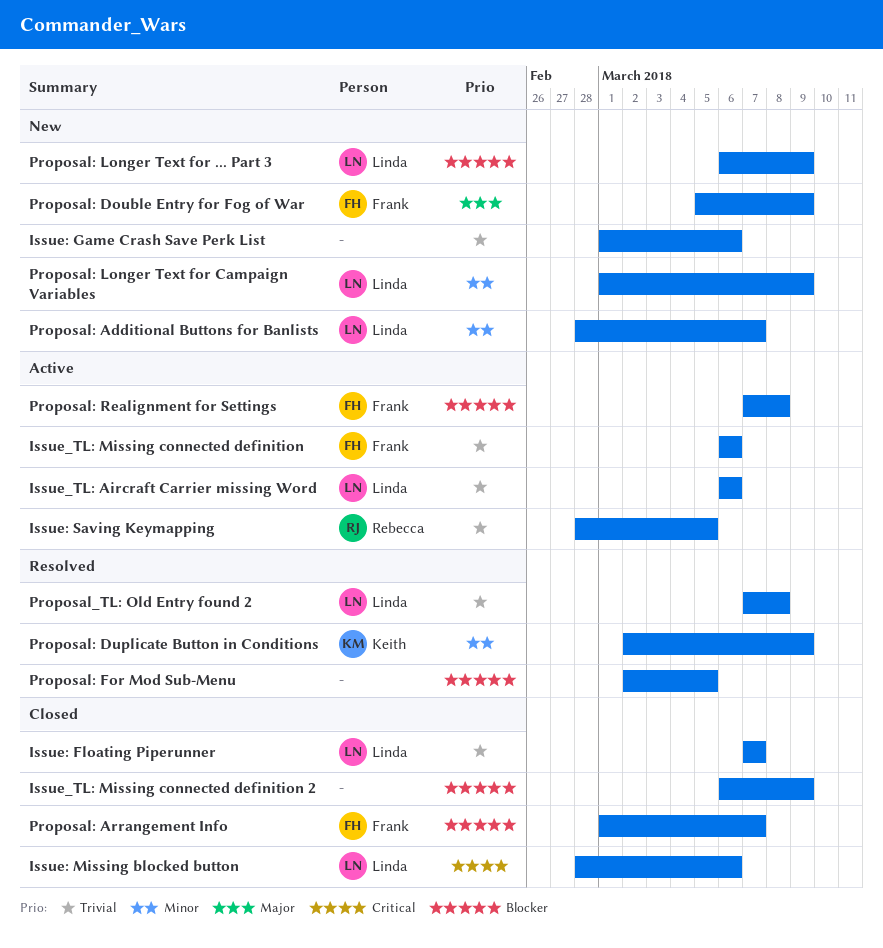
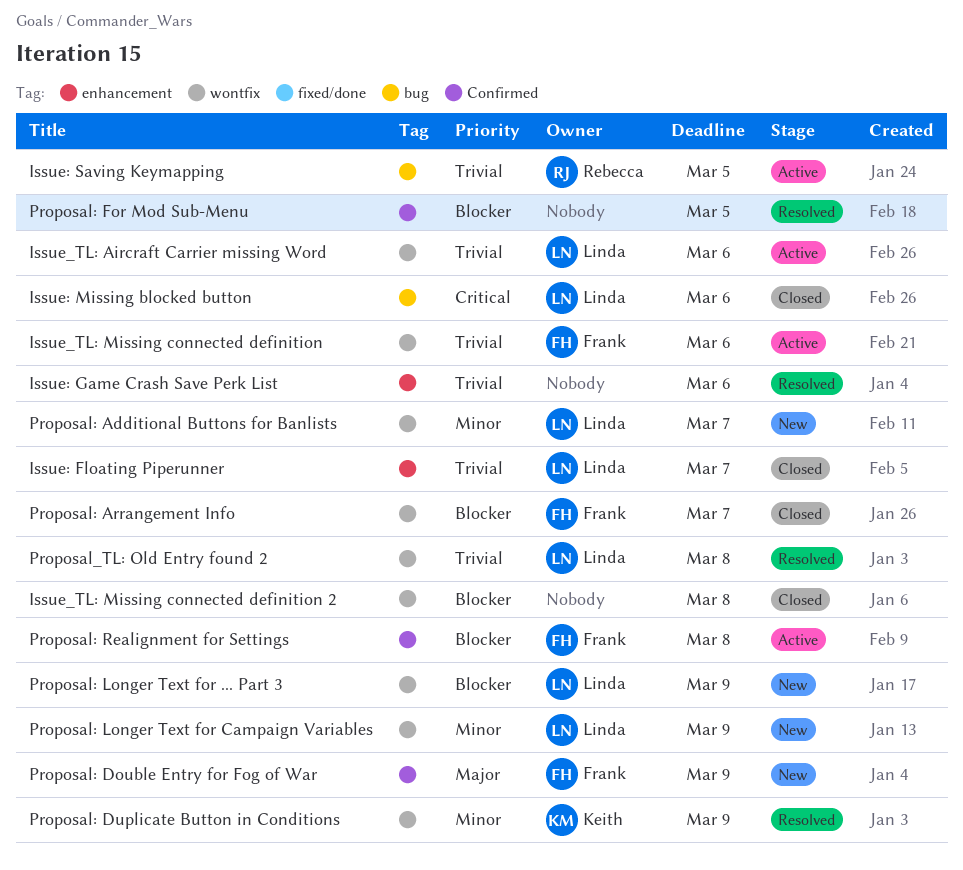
Issue: Game Crash Save Perk List, status: New -> Resolved
Issue_TL: Missing connected definition 2, due: Mar 9 -> Mar 8

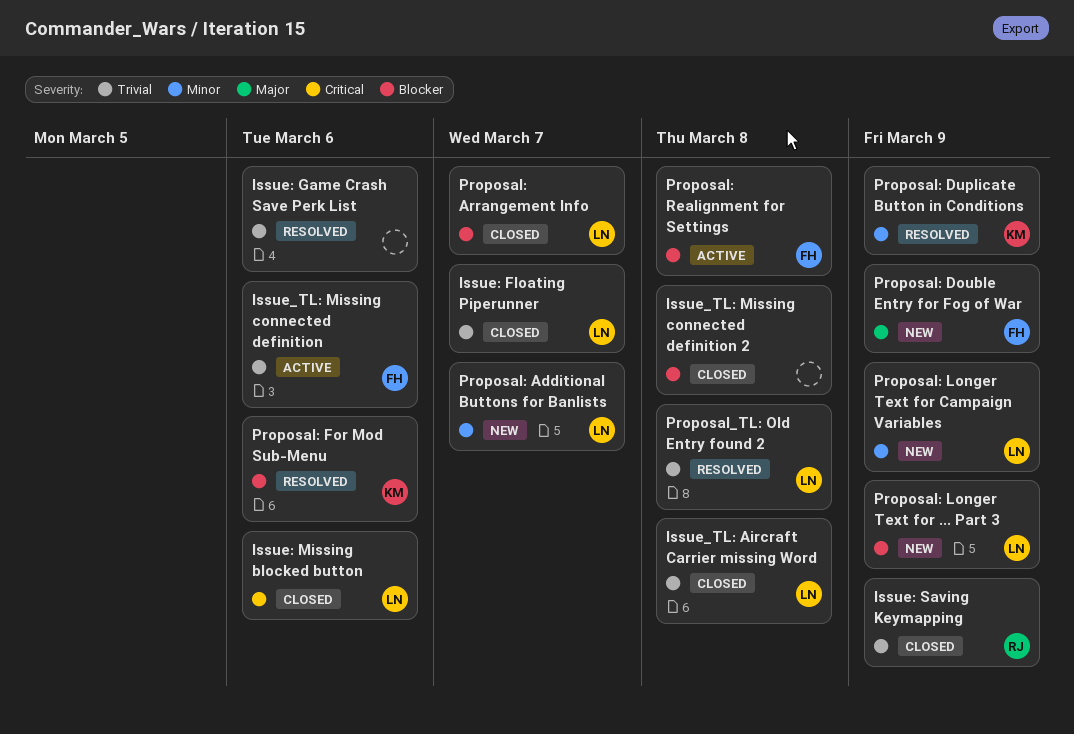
Issue: Saving Keymapping, status: Active -> Closed
Issue: Saving Keymapping, due: Mar 5 -> Mar 9
Issue_TL: Aircraft Carrier missing Word, status: Active -> Closed
Issue_TL: Aircraft Carrier missing Word, due: Mar 6 -> Mar 8
Proposal: Arrangement Info, owner: Frank -> Linda
Proposal: For Mod Sub-Menu, owner: none -> Keith
Proposal: For Mod Sub-Menu, due: Mar 5 -> Mar 6

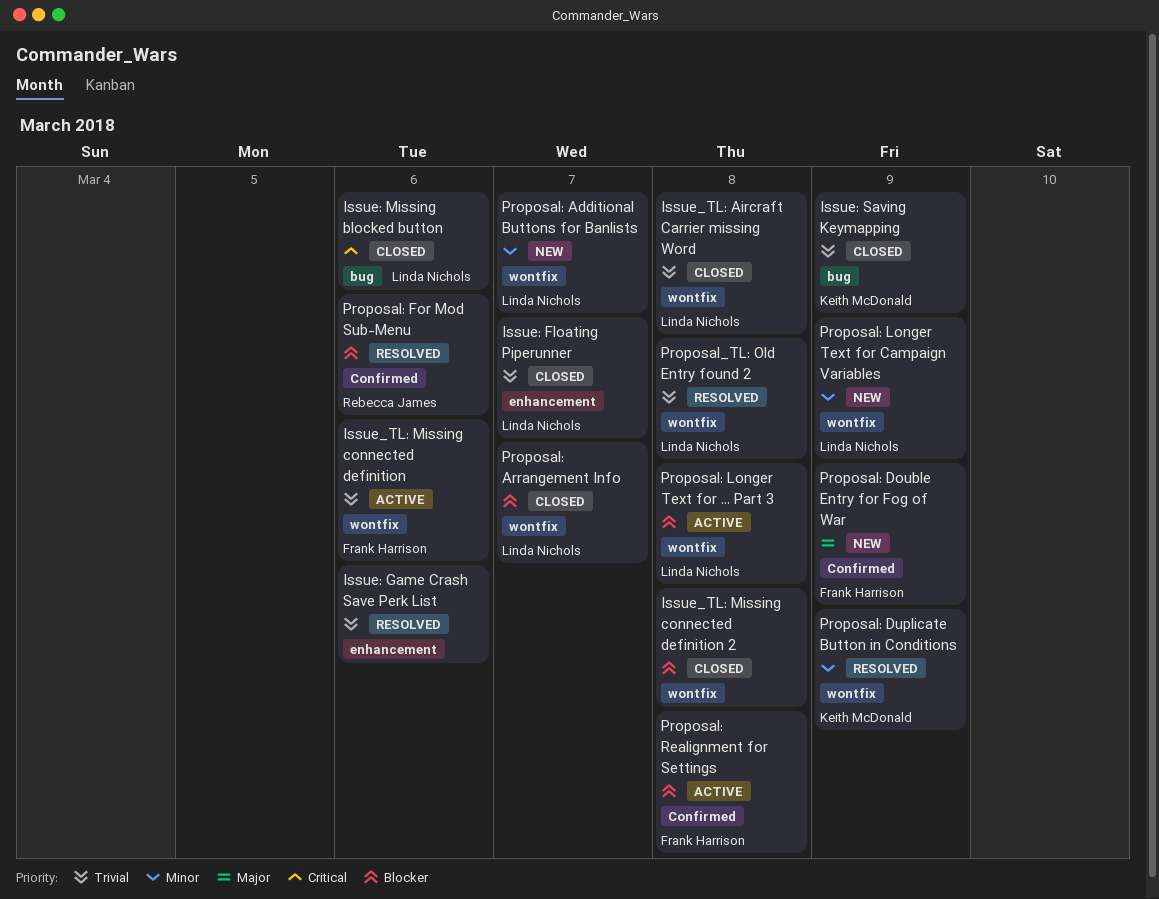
Issue: Saving Keymapping, owner: Rebecca James -> Keith McDonald
Proposal: For Mod Sub-Menu, owner: Keith McDonald -> Rebecca James
Proposal: Longer Text for ... Part 3, status: New -> Active
Proposal: Longer Text for ... Part 3, due: Mar 9 -> Mar 8

